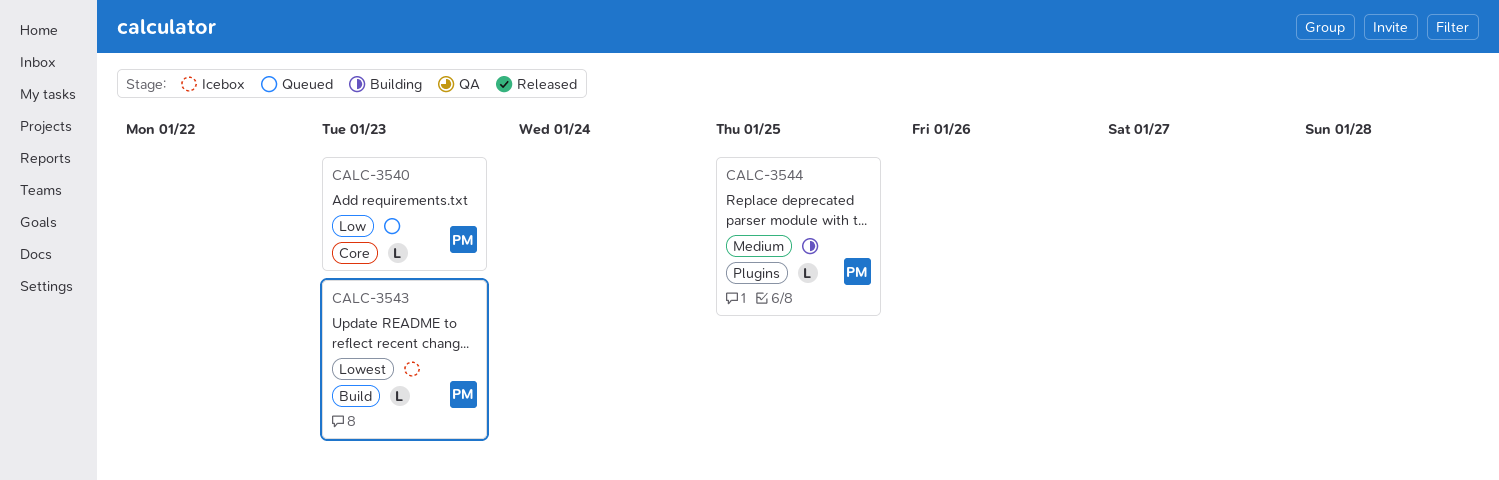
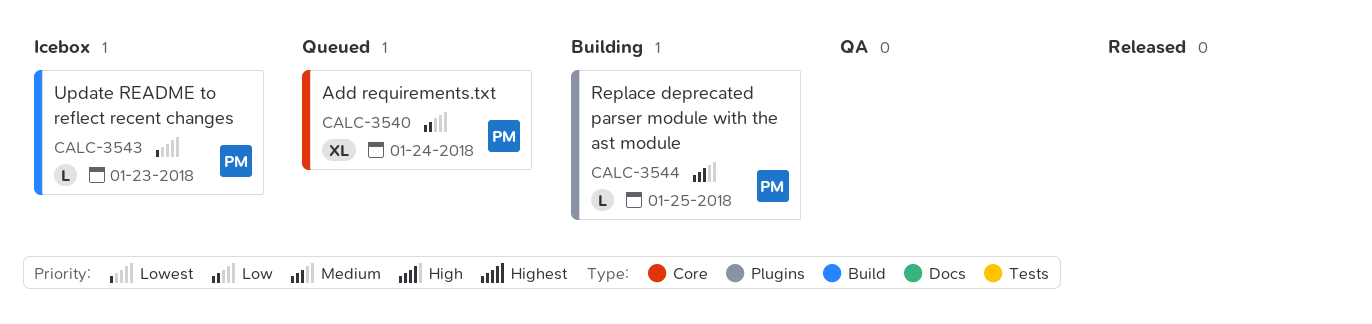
CALC-3540, estimate: L -> XL
CALC-3540, due: Jan 23 -> Jan 24

